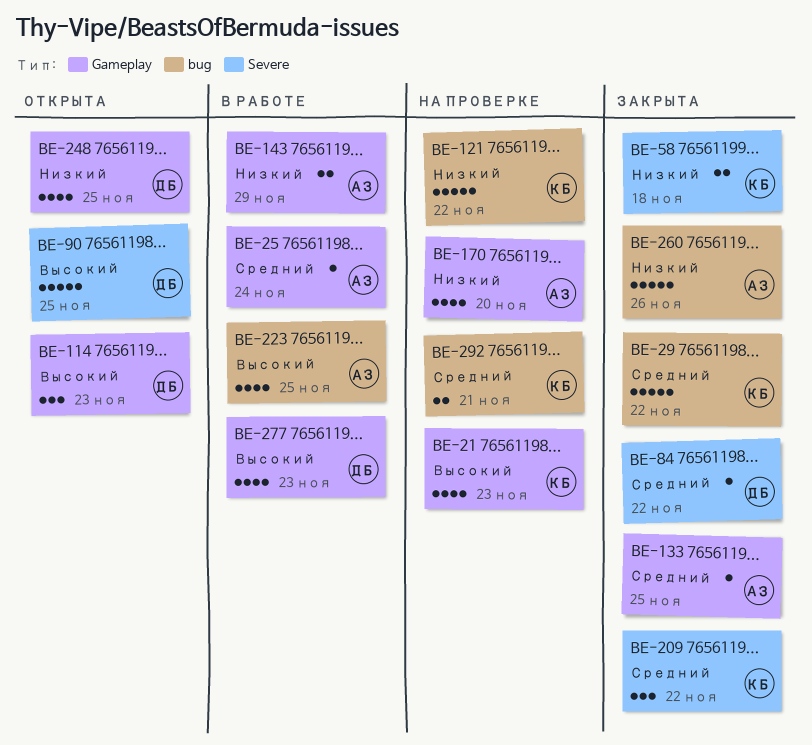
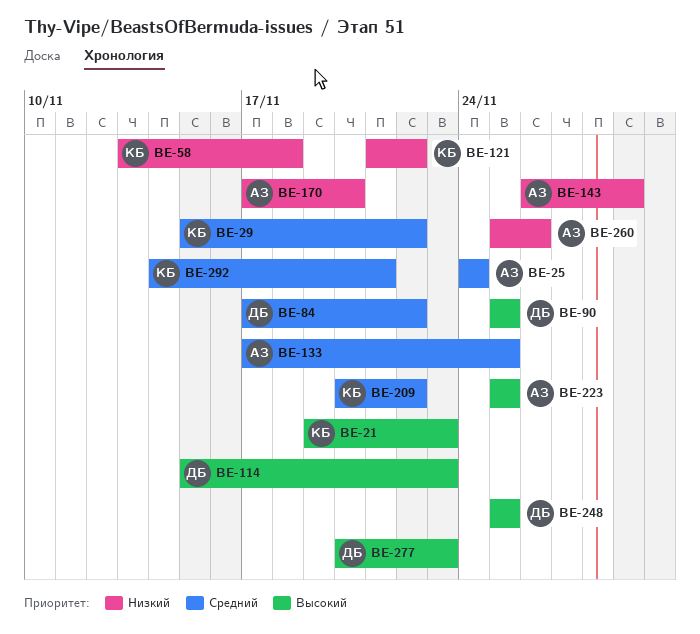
BE-248, priority: Низкий -> Высокий

